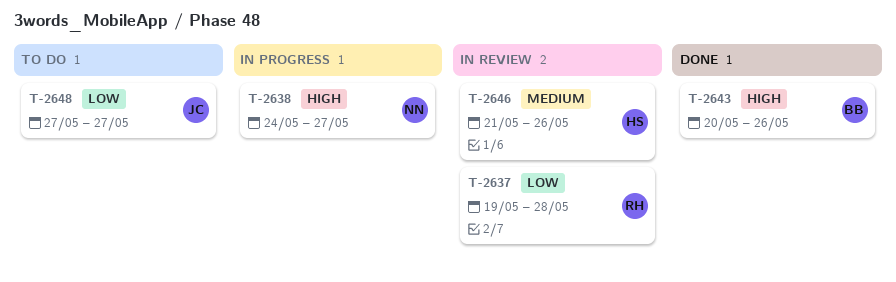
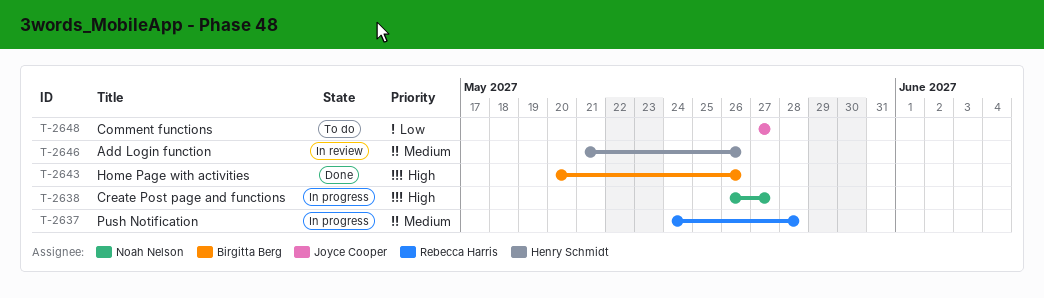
T-2637, status: In review -> In progress
T-2637, priority: Low -> Medium
T-2637, start: May 19 -> May 24
T-2638, start: May 24 -> May 26

